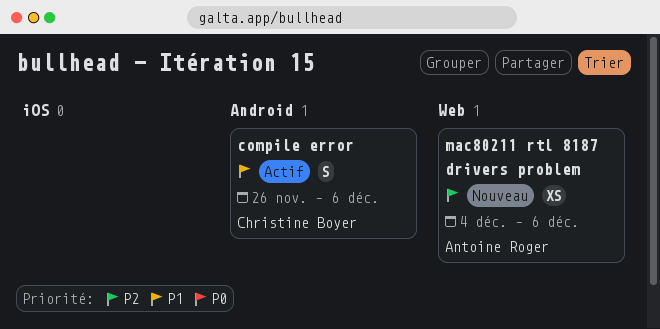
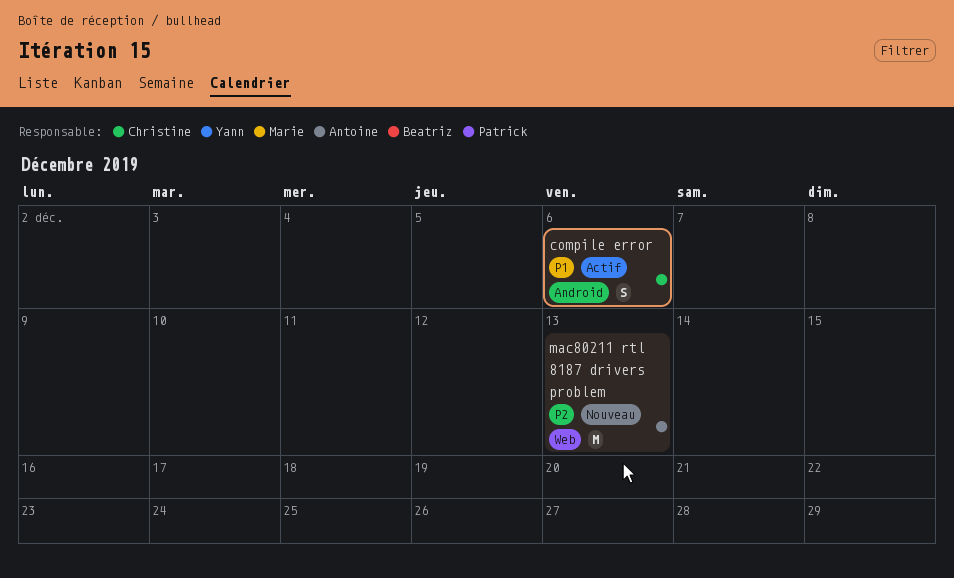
mac80211 rtl 8187 drivers problem, estimate: XS -> M
mac80211 rtl 8187 drivers problem, due: Dec 6 -> Dec 13

